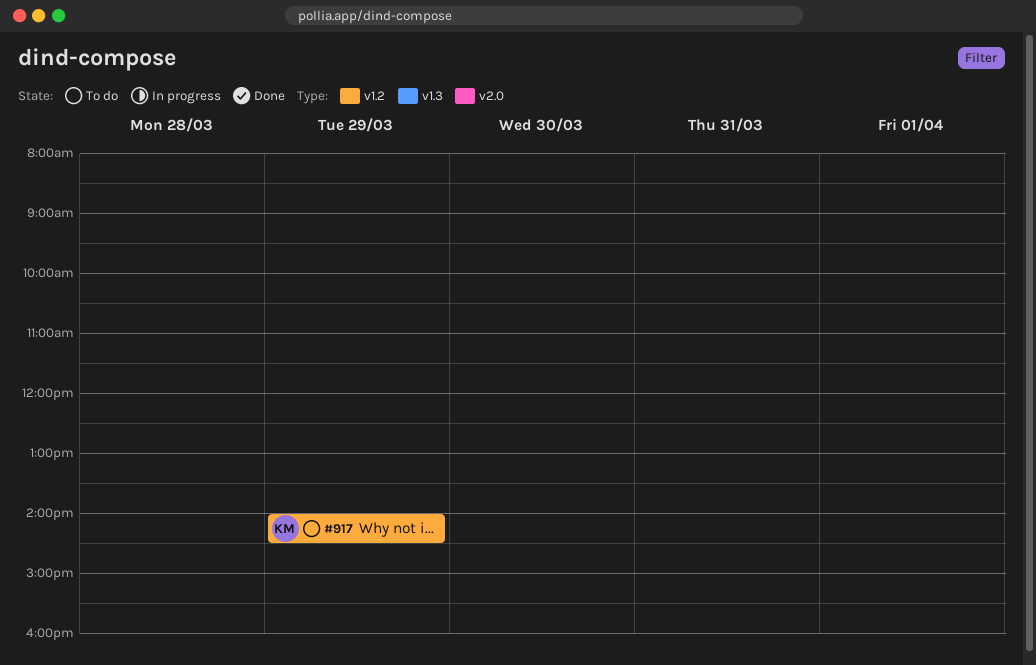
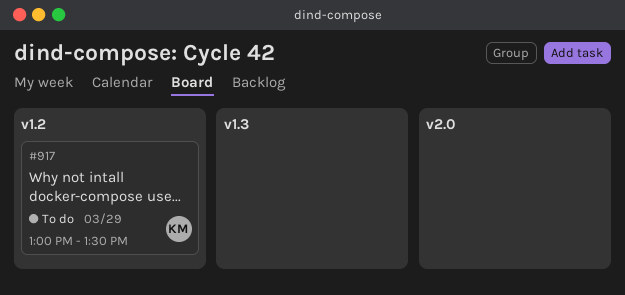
#917, begins: 14:00 -> 13:00
#917, ends: 14:30 -> 13:30

